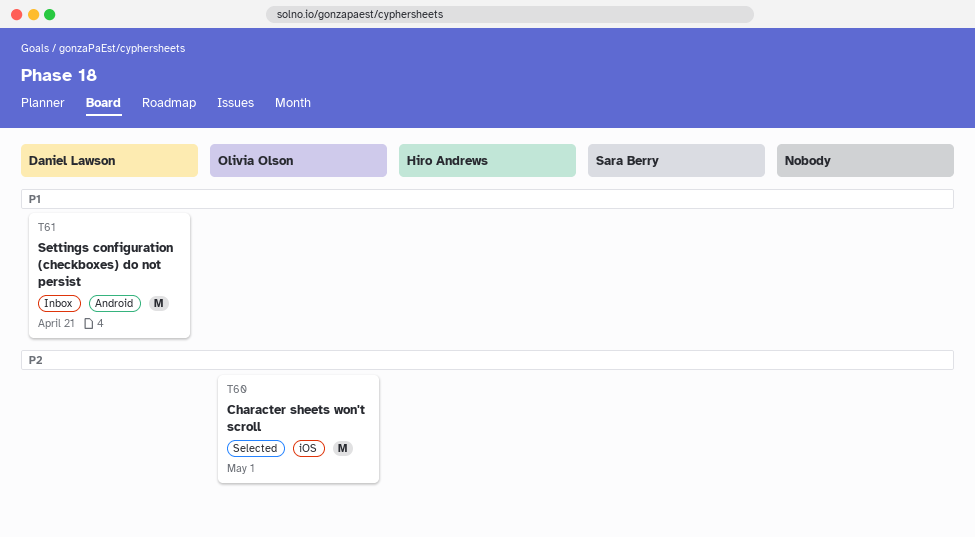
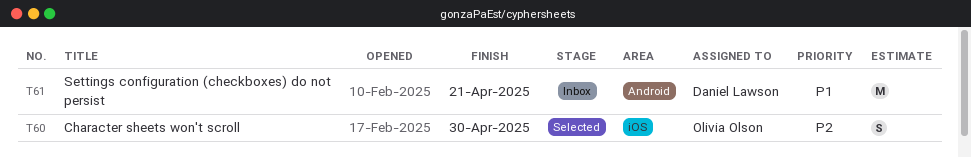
T60, estimate: M -> S
T60, due: May 1 -> Apr 30

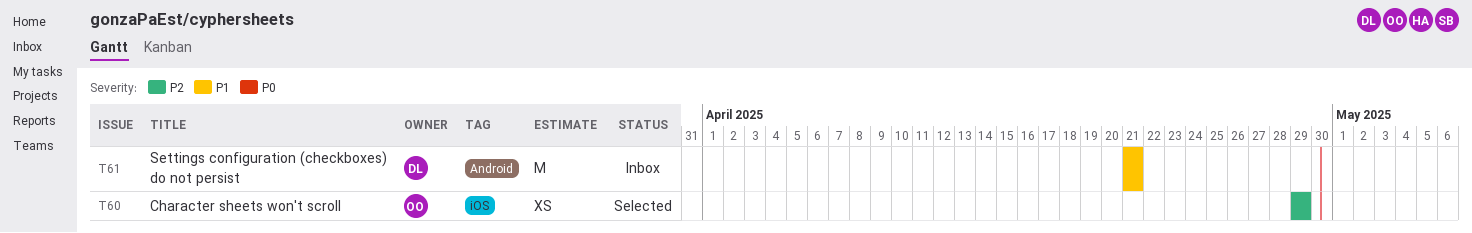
T60, estimate: S -> XS
T60, due: Apr 30 -> Apr 29

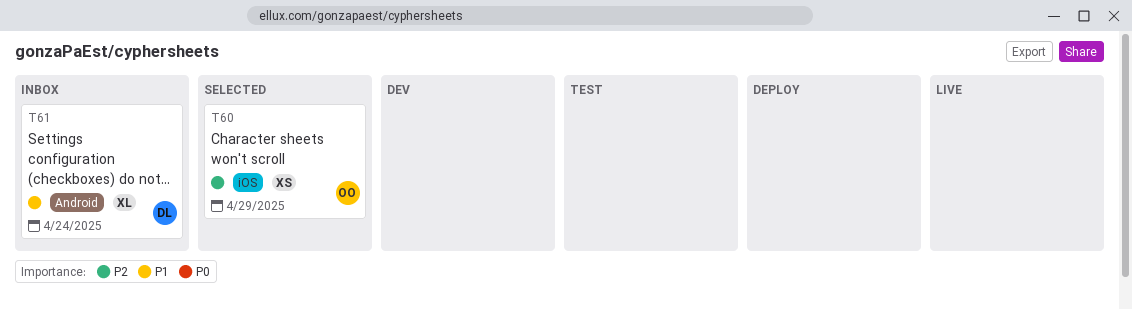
T61, estimate: M -> XL
T61, due: Apr 21 -> Apr 24

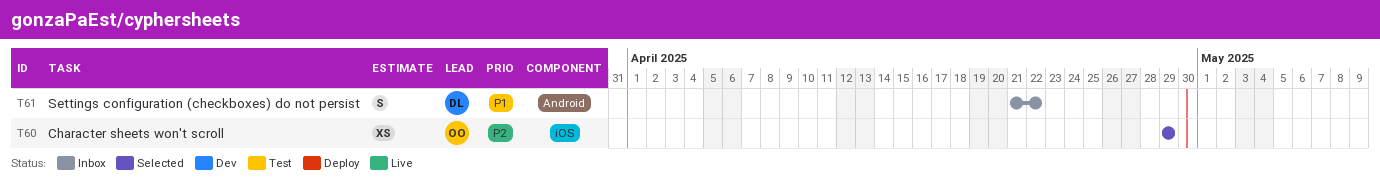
T61, estimate: XL -> S
T61, due: Apr 24 -> Apr 22

